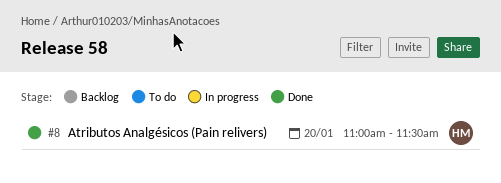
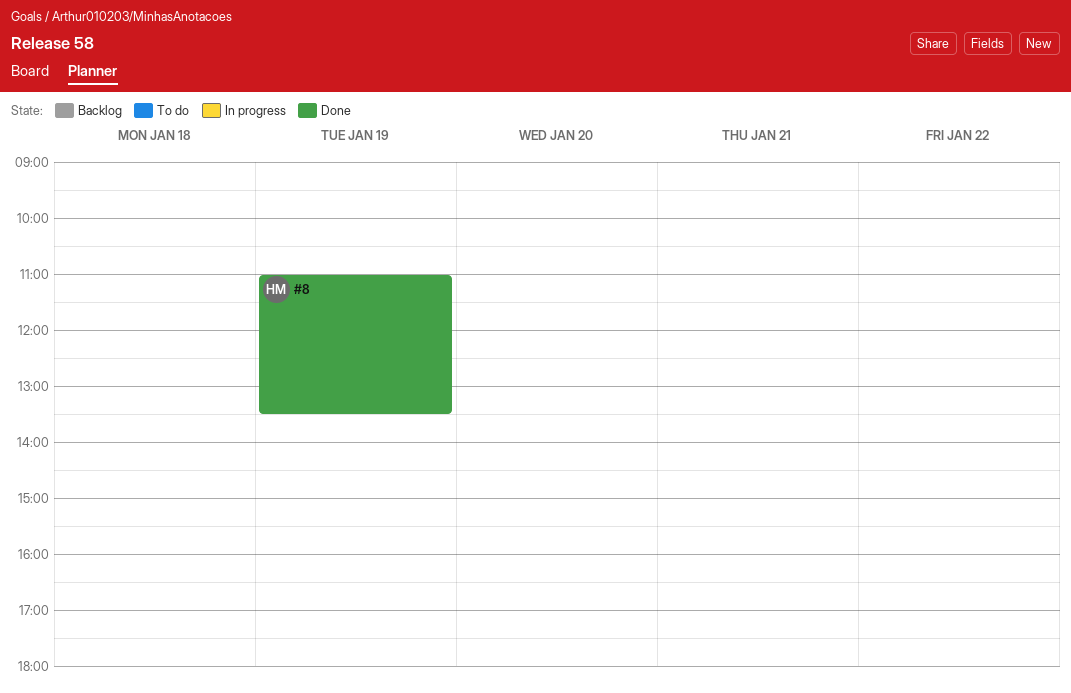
#8, day: Jan 20 -> Jan 19
#8, ends: 11:30 -> 13:30

